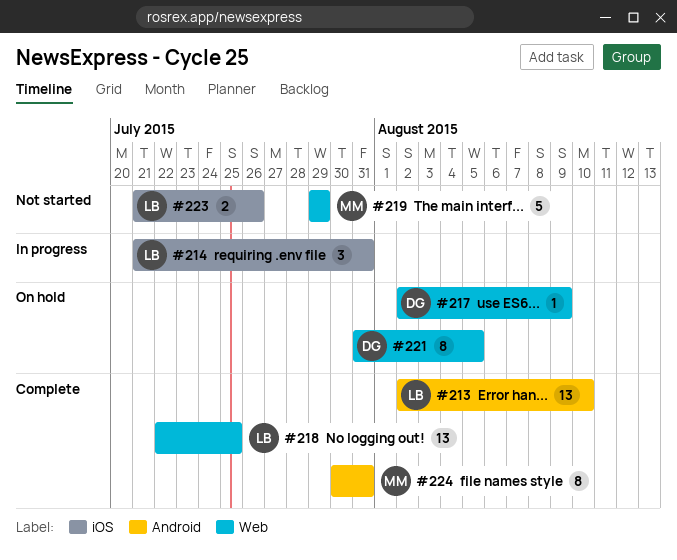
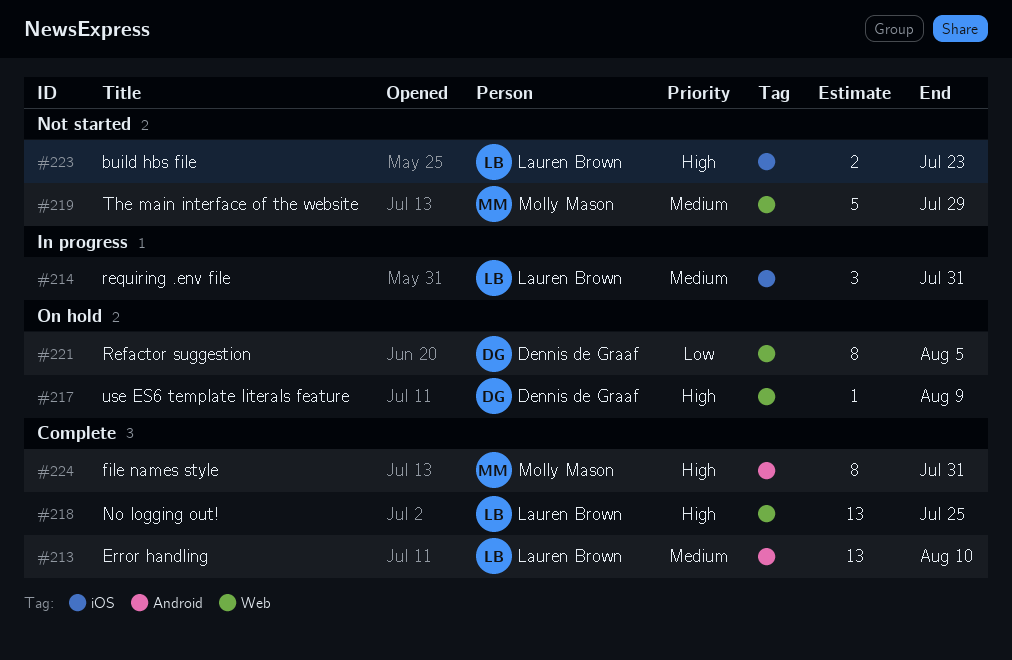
#223, due: Jul 26 -> Jul 23

